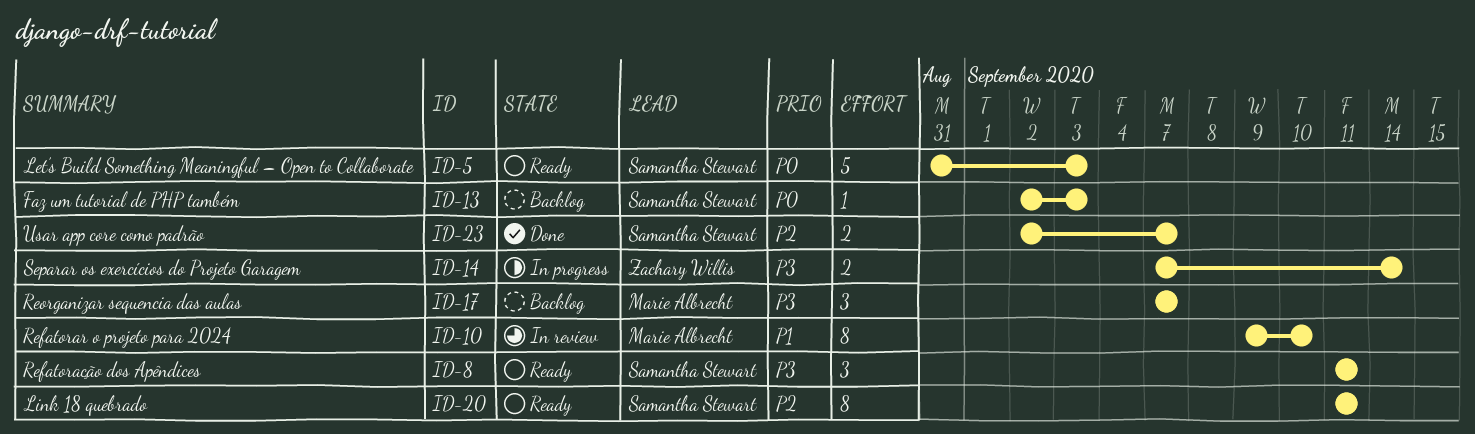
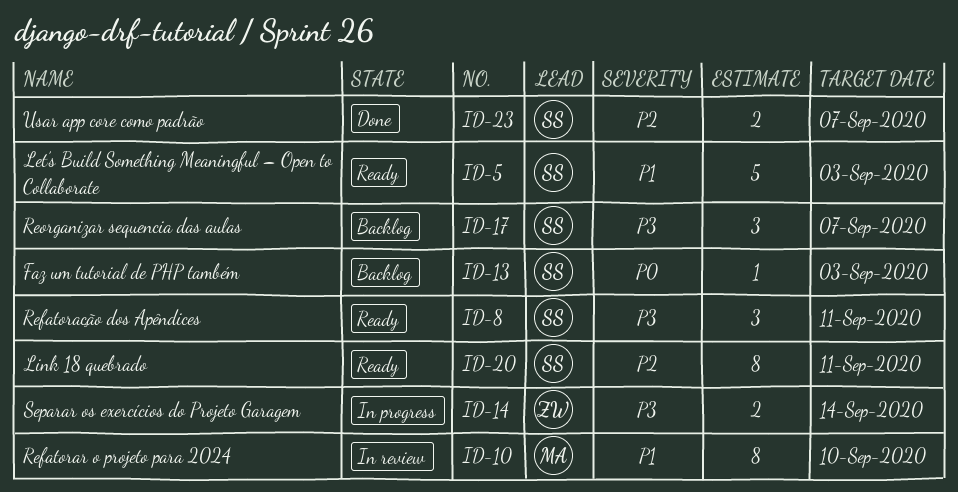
ID-5, priority: P0 -> P1
ID-17, owner: Marie Albrecht -> Samantha Stewart

